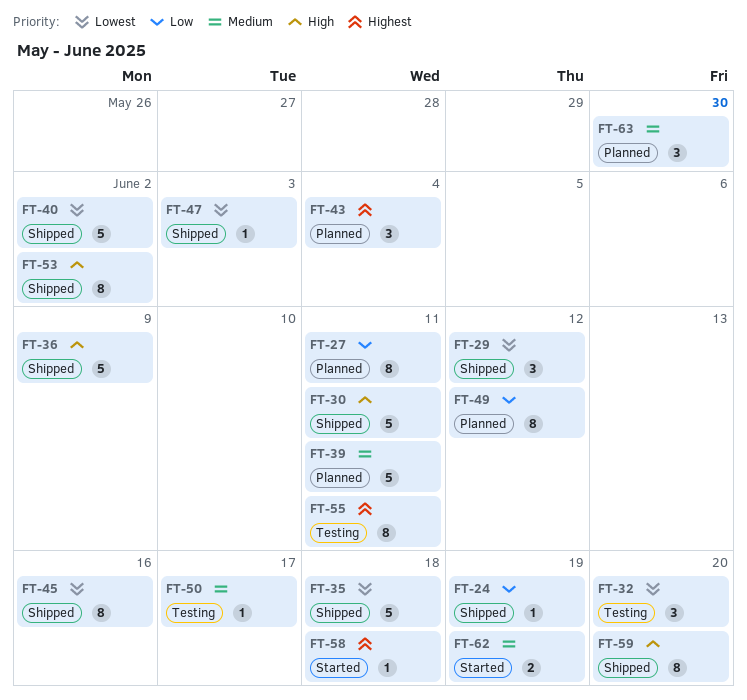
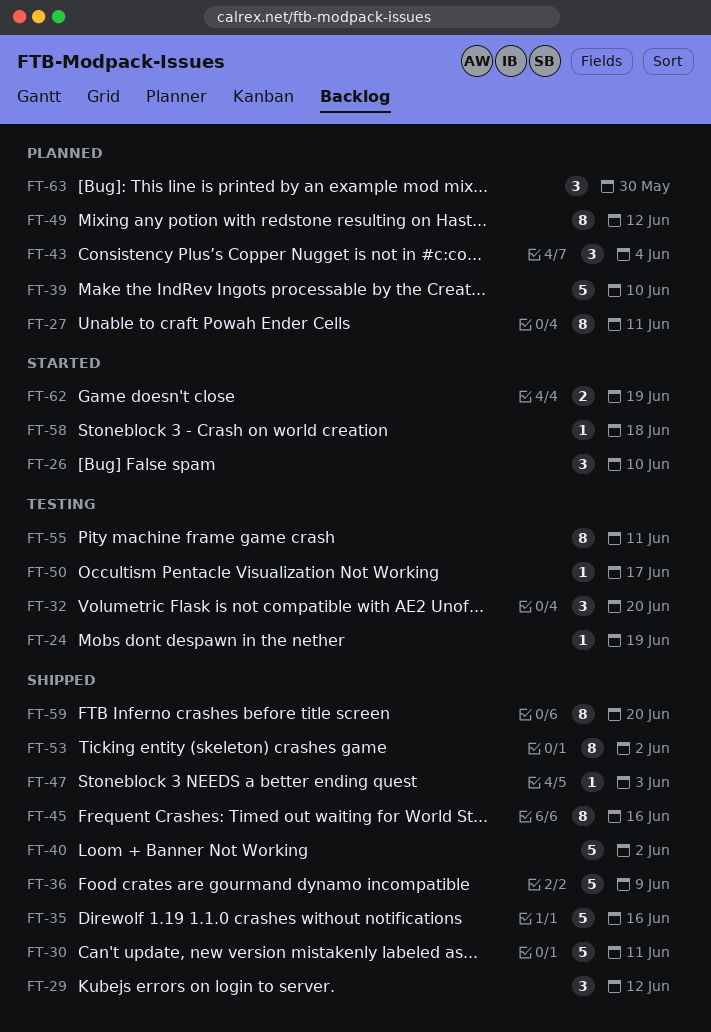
FT-24, status: Shipped -> Testing
FT-26: none -> present
FT-35, due: Jun 18 -> Jun 16
FT-39, due: Jun 11 -> Jun 10

